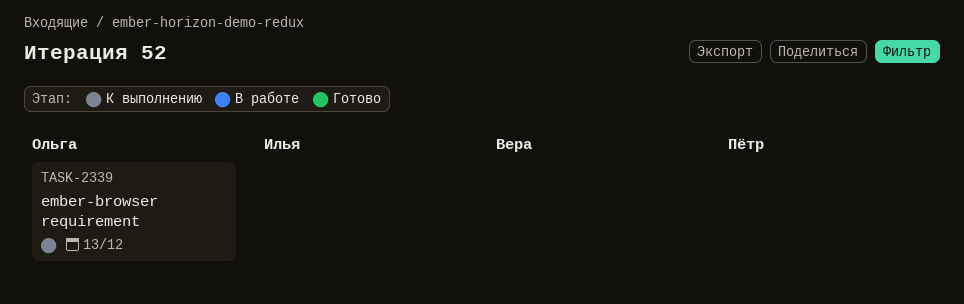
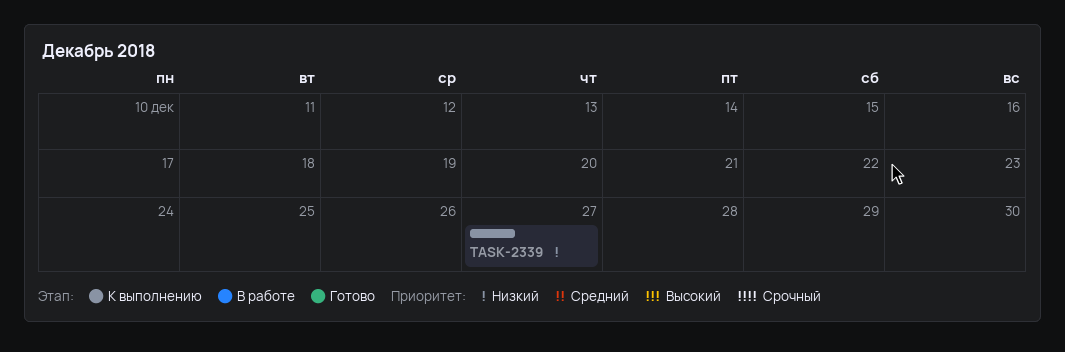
TASK-2339, due: Dec 13 -> Dec 27

